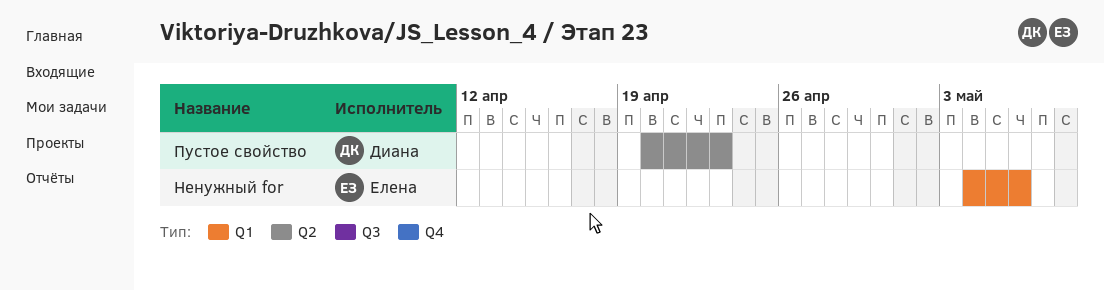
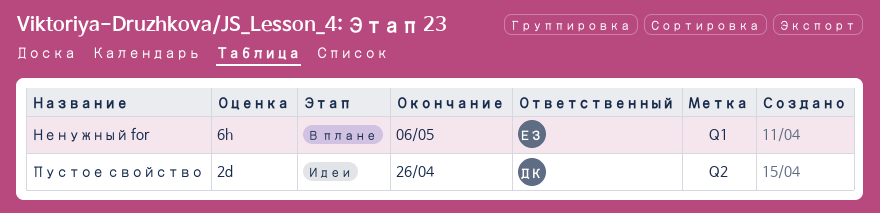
Пустое свойство, due: Apr 23 -> Apr 26

